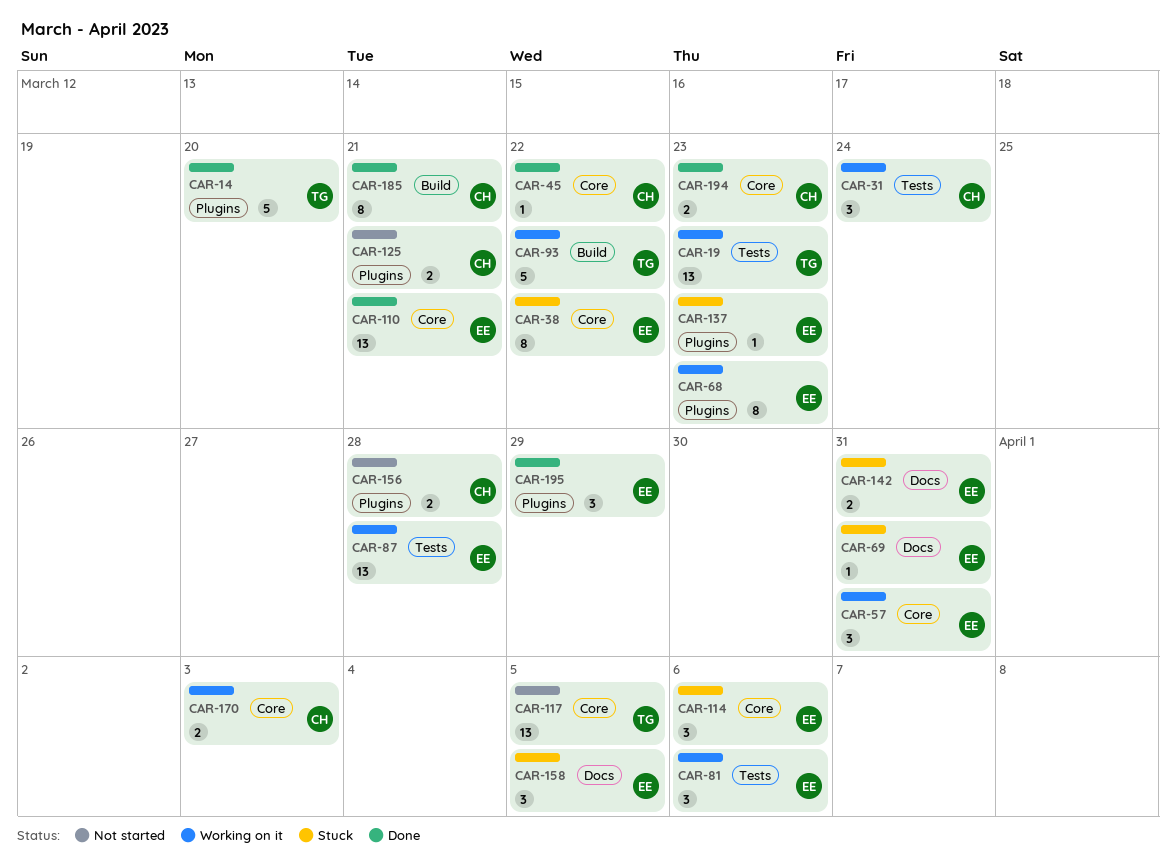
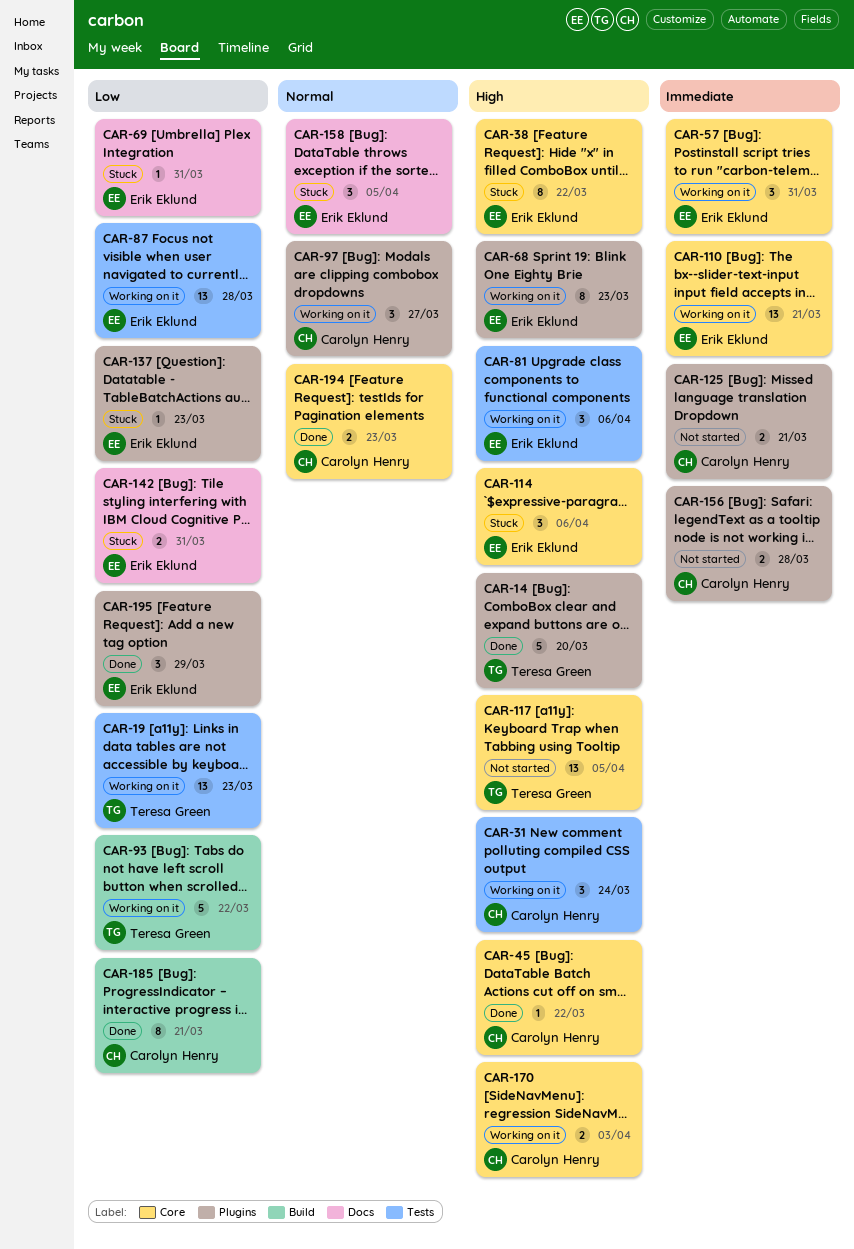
CAR-97: none -> present
CAR-110, status: Done -> Working on it

